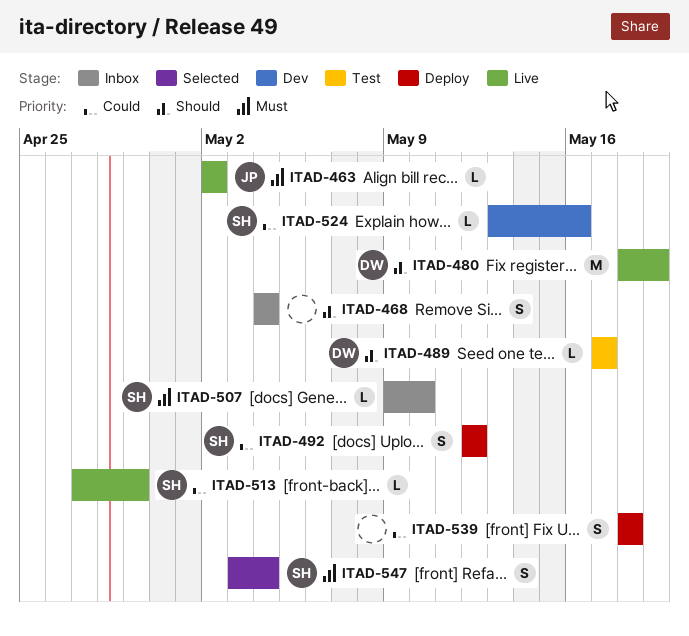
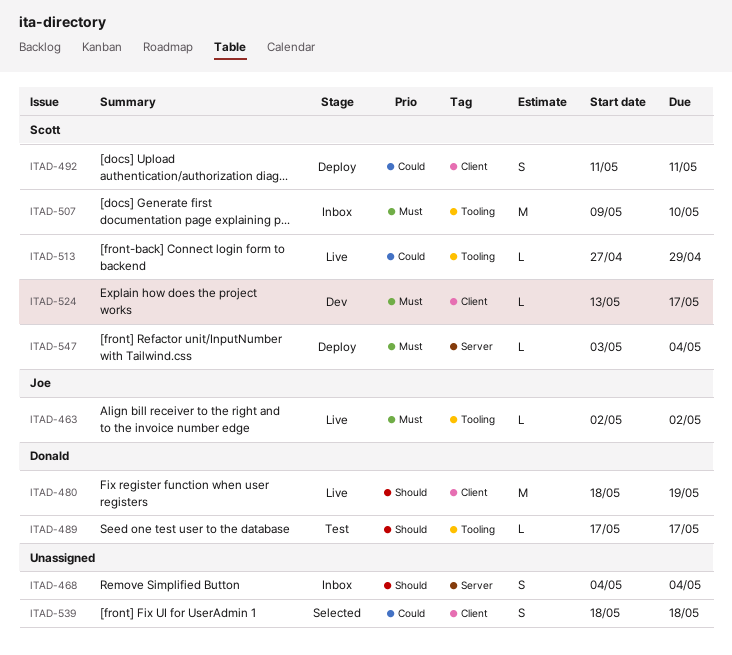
ITAD-492, start: May 12 -> May 11
ITAD-492, due: May 12 -> May 11
ITAD-507, estimate: L -> M
ITAD-524, priority: Could -> Must
ITAD-524, due: May 16 -> May 17
ITAD-539, status: Deploy -> Selected
ITAD-547, status: Selected -> Deploy
ITAD-547, estimate: S -> L

